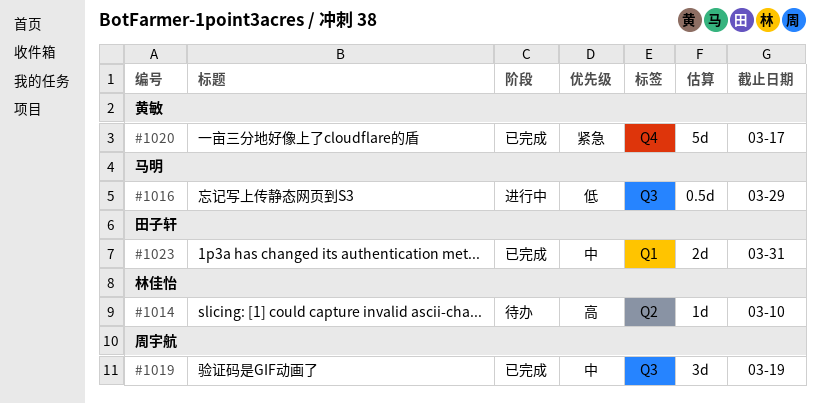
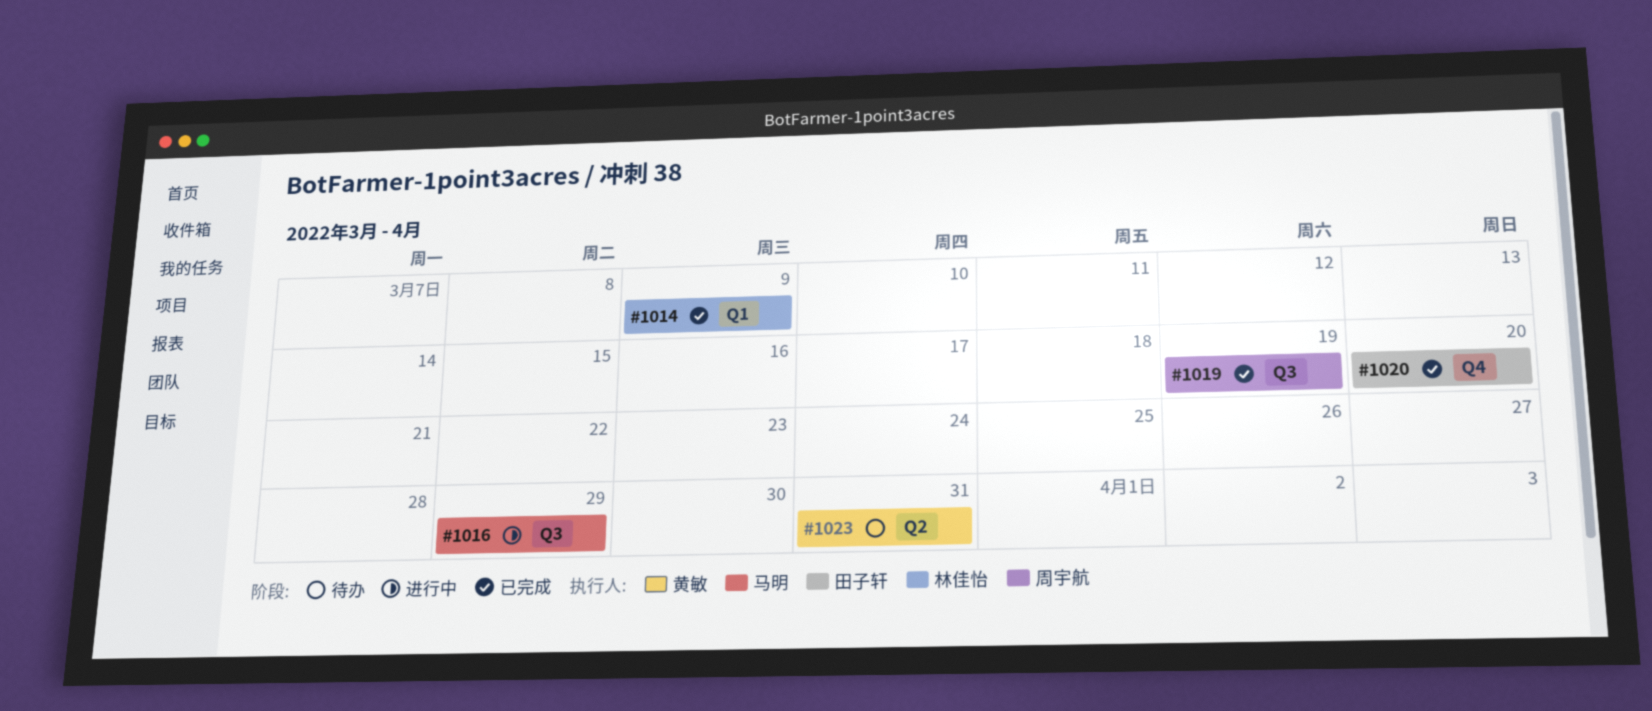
#1014, status: 待办 -> 已完成
#1014, label: Q2 -> Q1
#1014, due: Mar 10 -> Mar 9
#1020, owner: 黄敏 -> 田子轩
#1020, due: Mar 17 -> Mar 20
#1023, status: 已完成 -> 待办
#1023, owner: 田子轩 -> 黄敏
#1023, label: Q1 -> Q2

